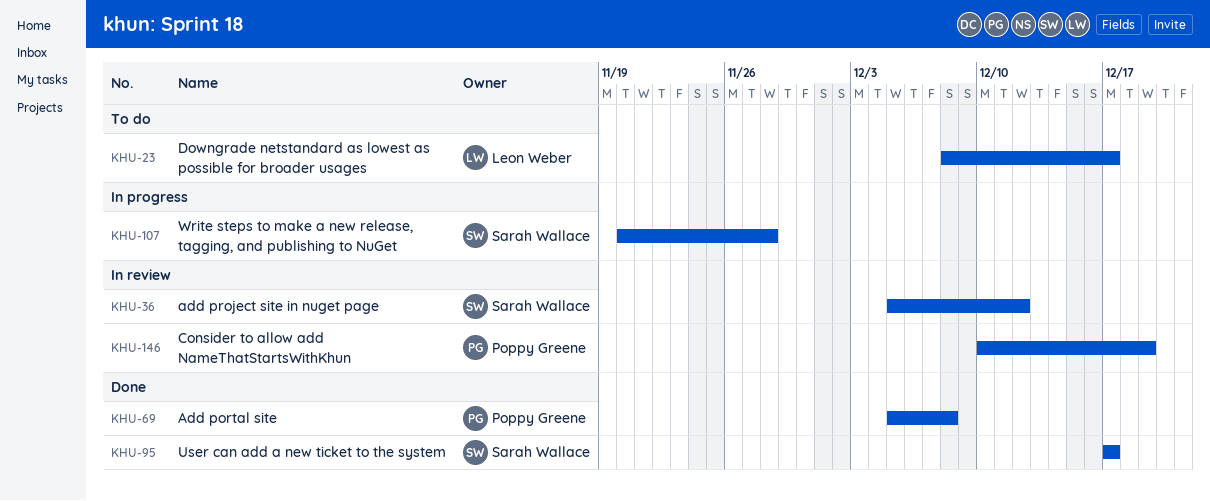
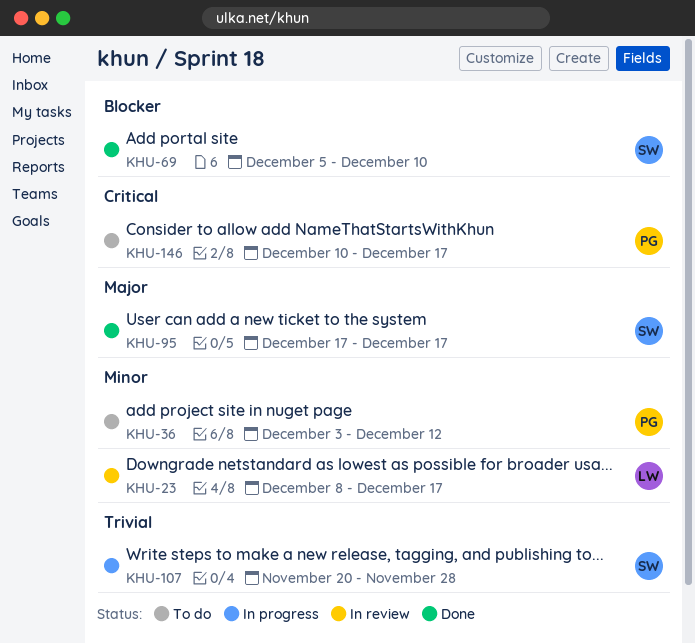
KHU-23, status: To do -> In review
KHU-36, status: In review -> To do
KHU-36, owner: Sarah Wallace -> Poppy Greene
KHU-36, start: Dec 5 -> Dec 3
KHU-69, owner: Poppy Greene -> Sarah Wallace
KHU-69, due: Dec 8 -> Dec 10
KHU-146, status: In review -> To do
KHU-146, due: Dec 19 -> Dec 17

